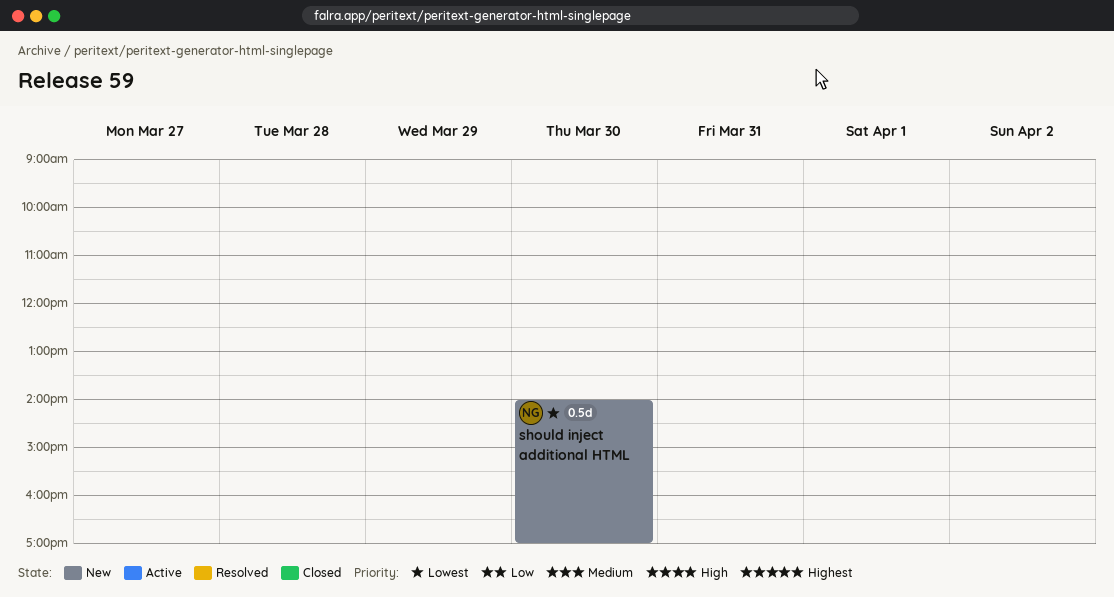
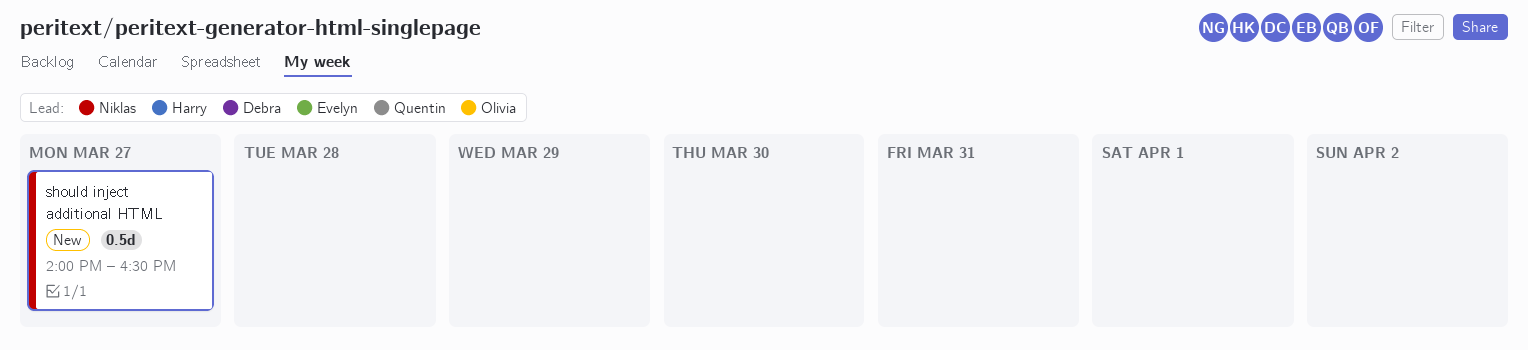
should inject additional HTML, day: Mar 30 -> Mar 27
should inject additional HTML, ends: 17:00 -> 16:30

